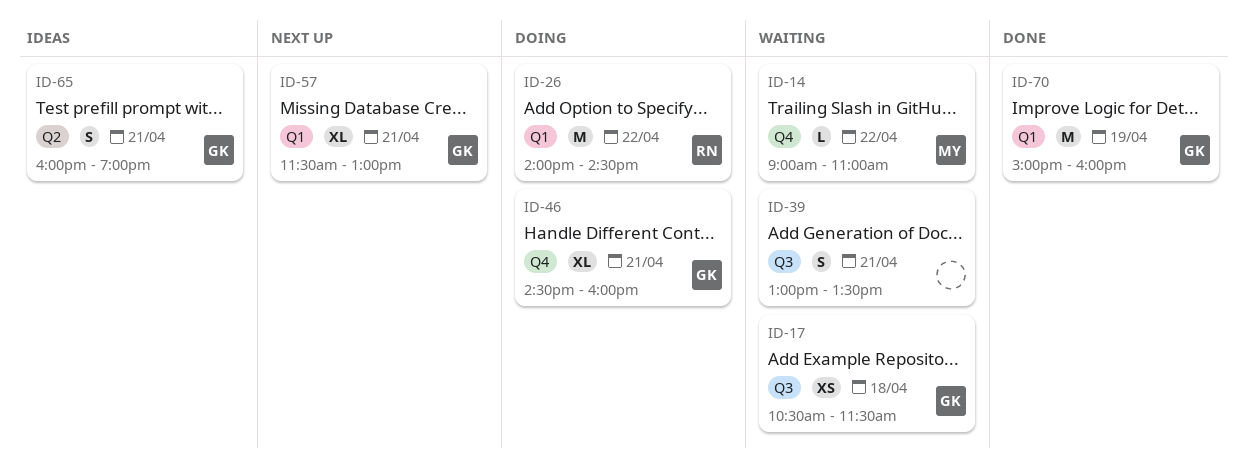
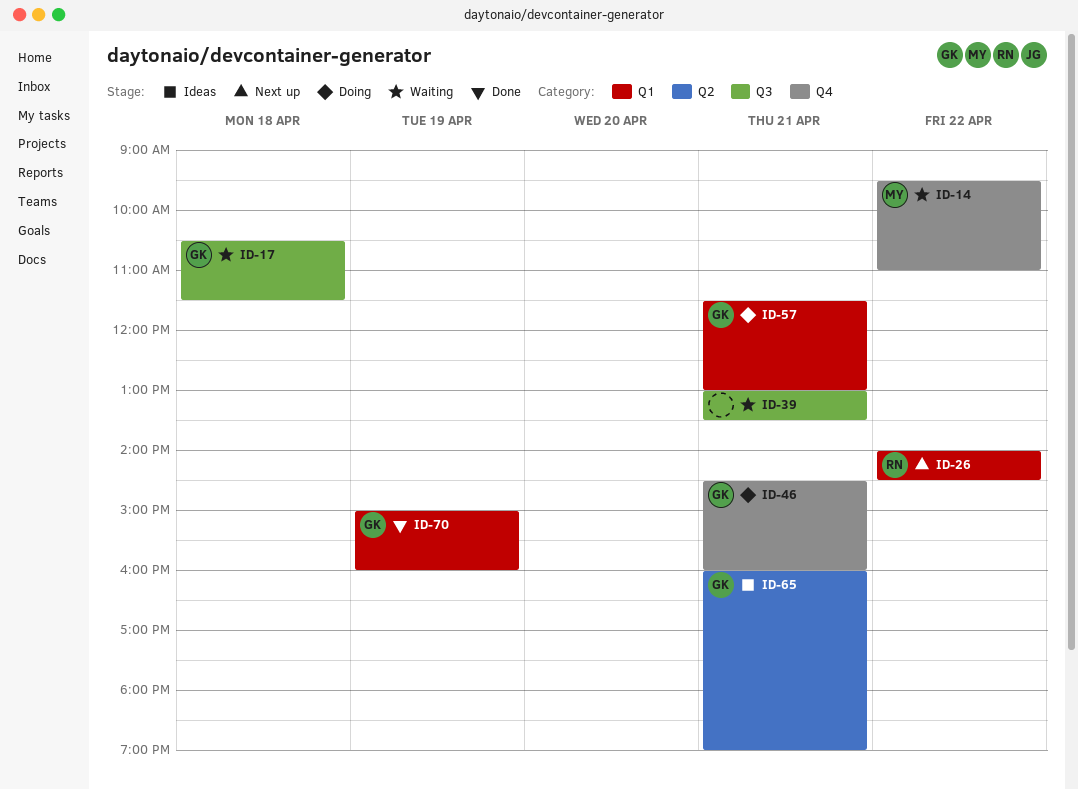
ID-14, begins: 09:00 -> 09:30
ID-26, status: Doing -> Next up
ID-57, status: Next up -> Doing

